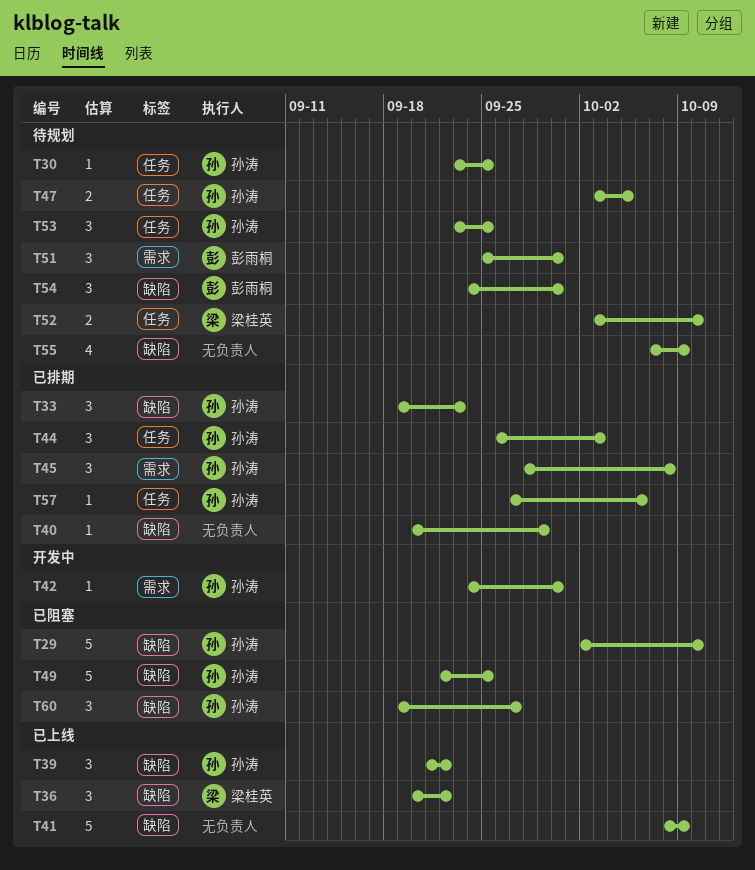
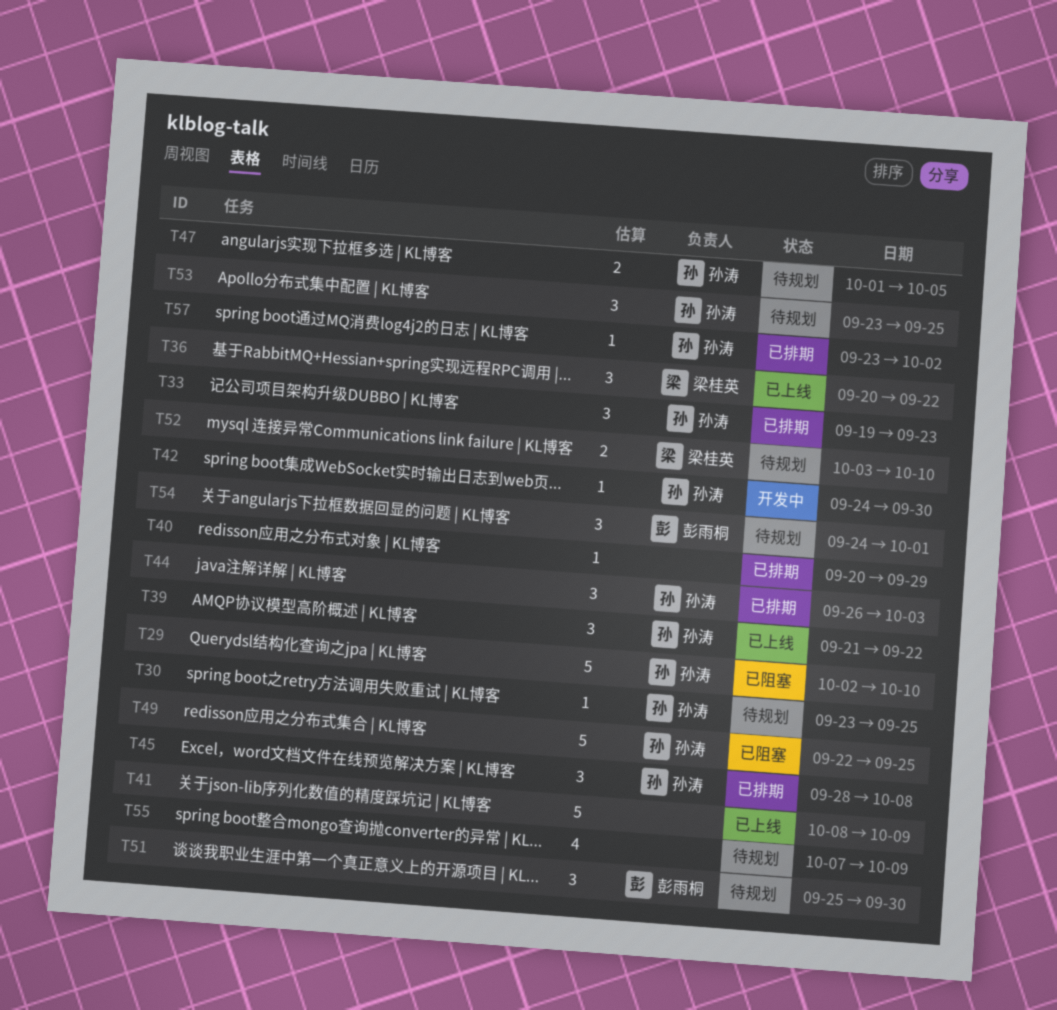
T47, start: Oct 3 -> Oct 1
T54, due: Sep 30 -> Oct 1
T57, start: Sep 27 -> Sep 23
T57, due: Oct 6 -> Oct 2
T60: present -> none

